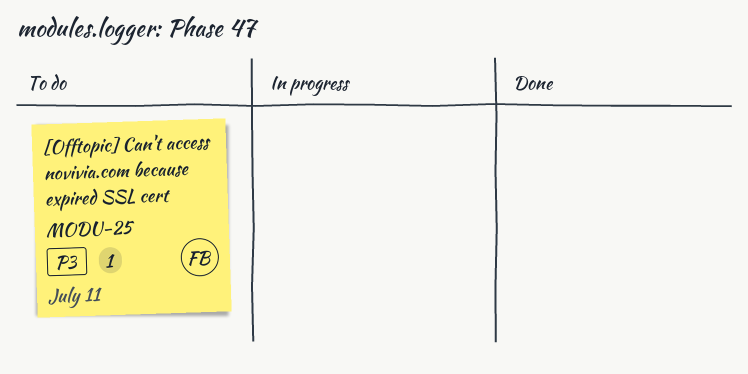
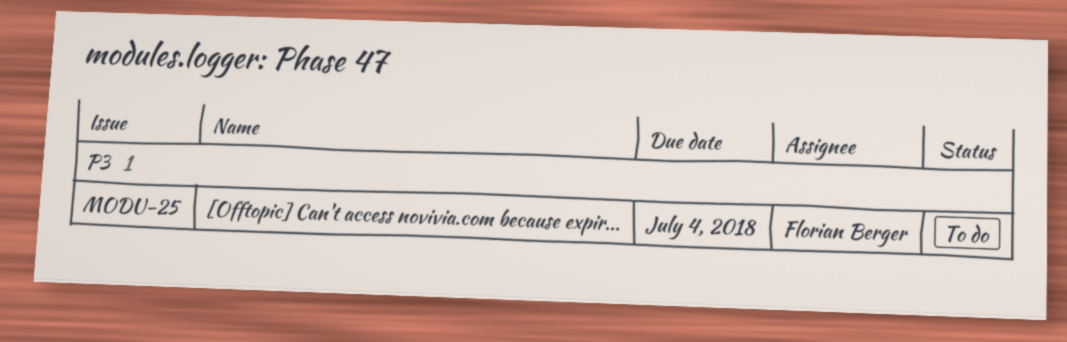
MODU-25, due: Jul 11 -> Jul 4

